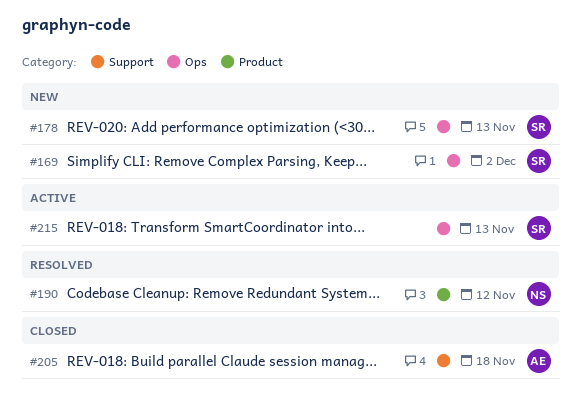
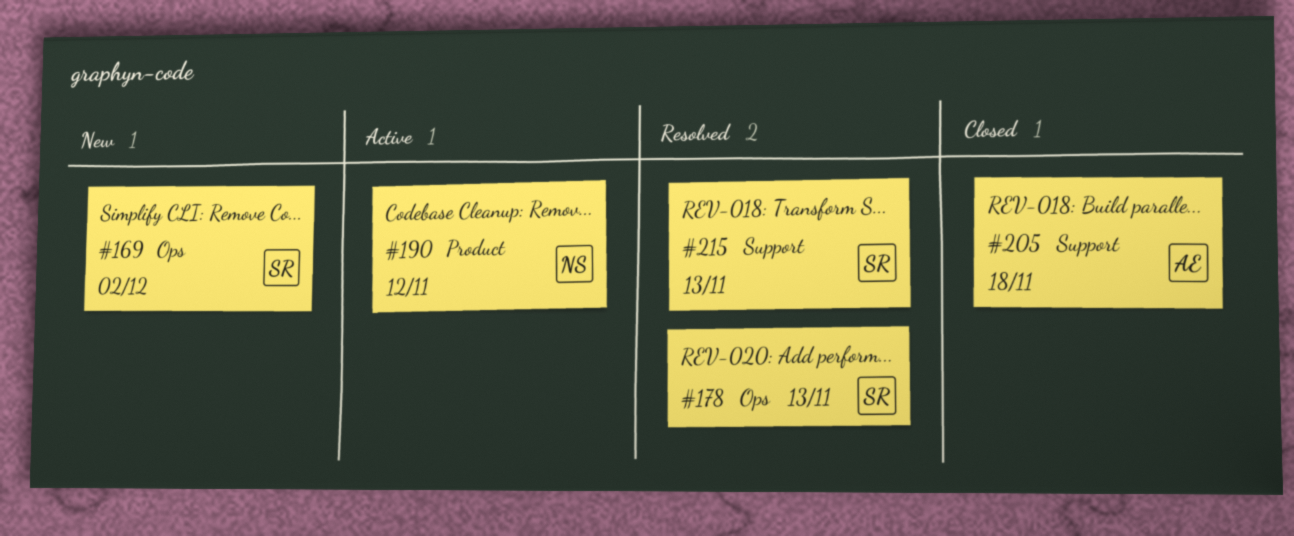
#178, status: New -> Resolved
#190, status: Resolved -> Active
#215, status: Active -> Resolved
#215, label: Ops -> Support

